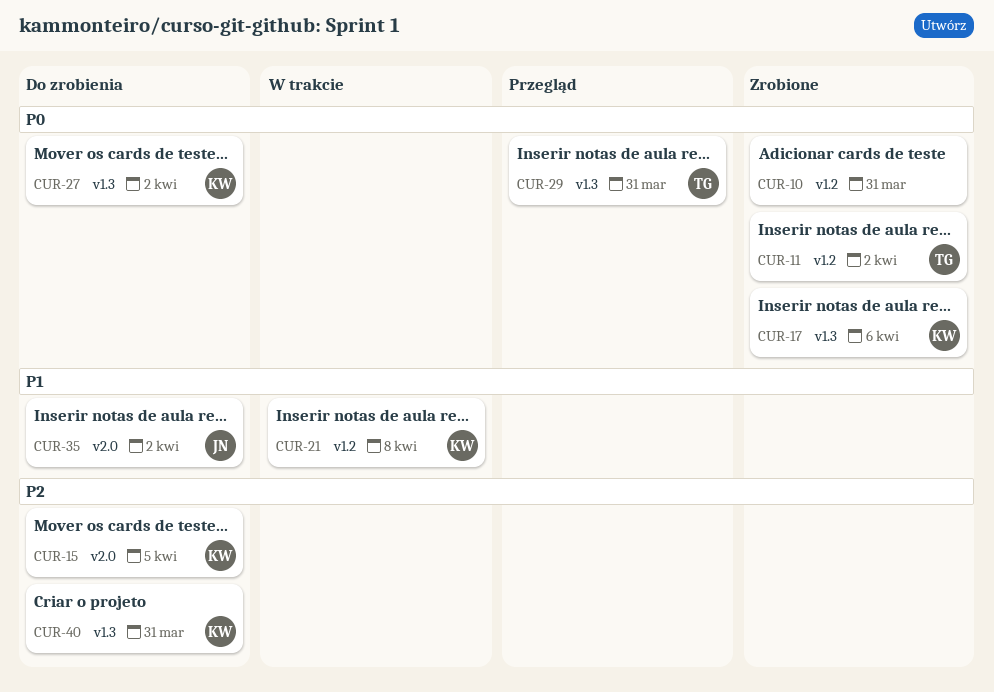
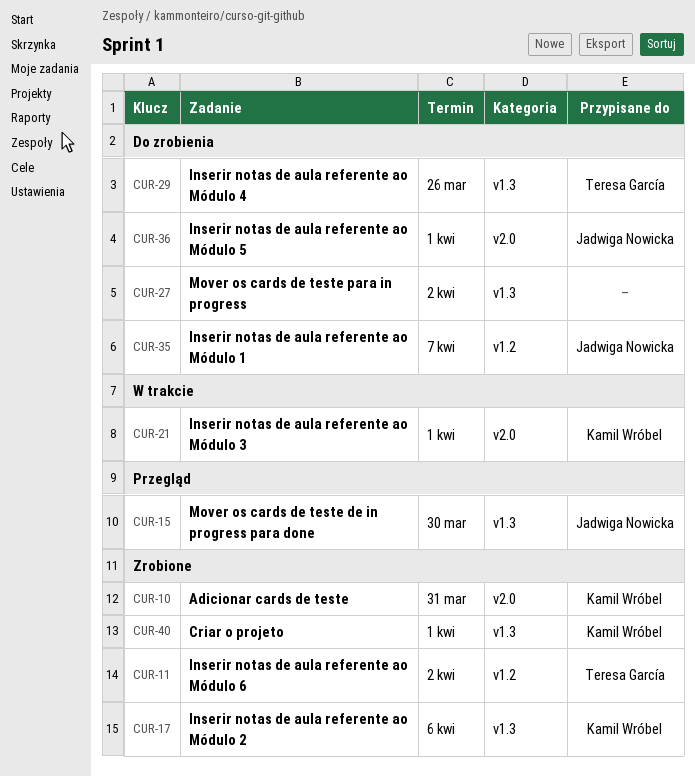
CUR-10, owner: none -> Kamil Wróbel
CUR-10, label: v1.2 -> v2.0
CUR-15, status: Do zrobienia -> Przegląd
CUR-15, owner: Kamil Wróbel -> Jadwiga Nowicka
CUR-15, label: v2.0 -> v1.3
CUR-15, due: Apr 5 -> Mar 30
CUR-21, label: v1.2 -> v2.0
CUR-21, due: Apr 8 -> Apr 1
CUR-27, owner: Kamil Wróbel -> none
CUR-29, status: Przegląd -> Do zrobienia
CUR-29, due: Mar 31 -> Mar 26
CUR-35, label: v2.0 -> v1.2
CUR-35, due: Apr 2 -> Apr 7
CUR-36: none -> present
CUR-40, status: Do zrobienia -> Zrobione
CUR-40, due: Mar 31 -> Apr 1

